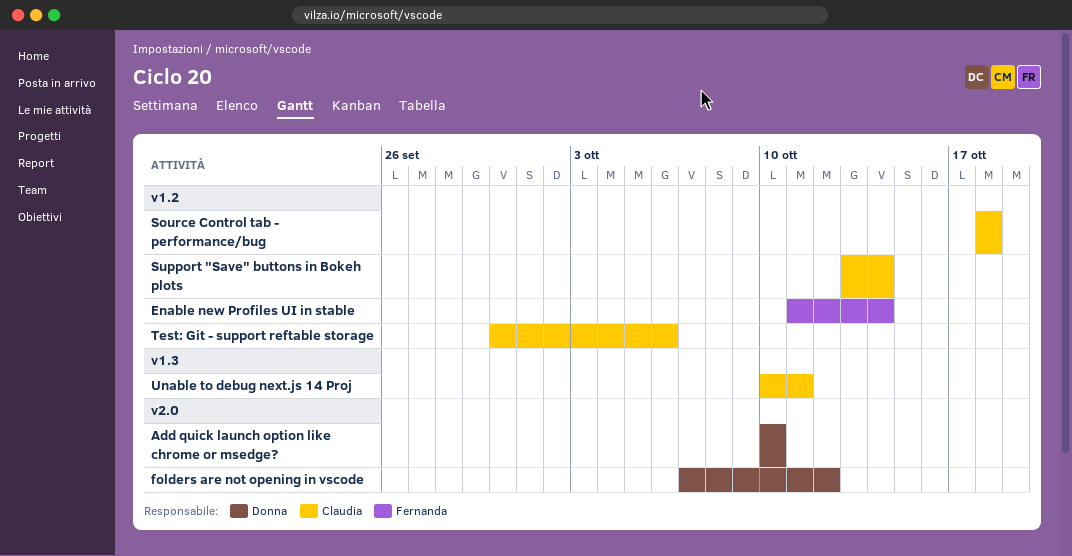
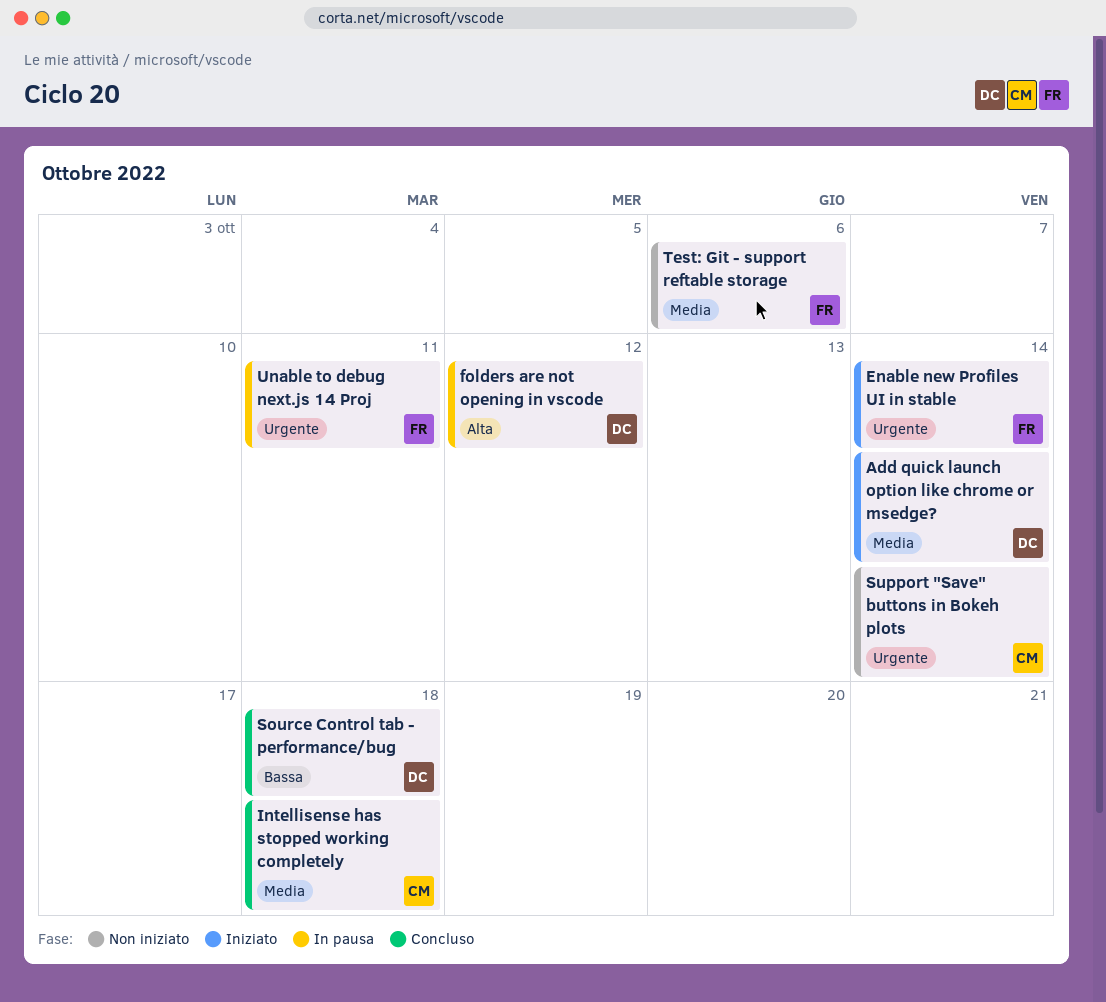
Add quick launch option like chrome or msedge?, due: Oct 10 -> Oct 14
Intellisense has stopped working completely: none -> present
Source Control tab - performance/bug, owner: Claudia -> Donna
Test: Git - support reftable storage, owner: Claudia -> Fernanda
Unable to debug next.js 14 Proj, owner: Claudia -> Fernanda

